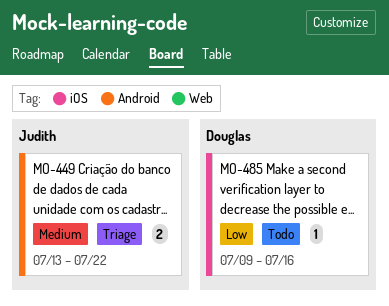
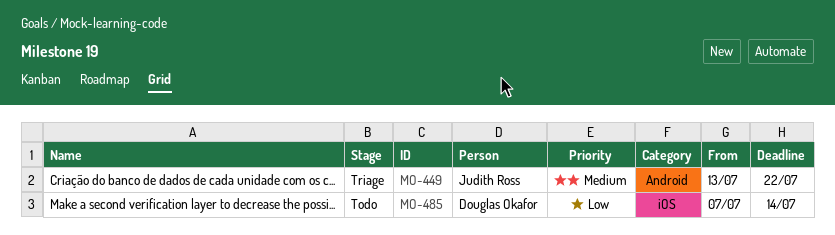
MO-485, start: Jul 9 -> Jul 7
MO-485, due: Jul 16 -> Jul 14

